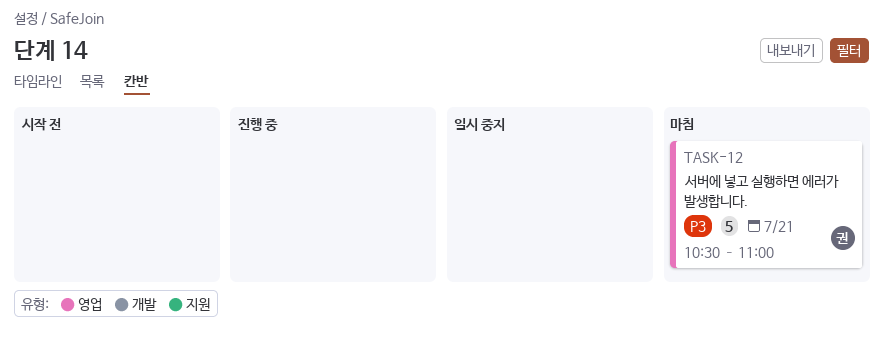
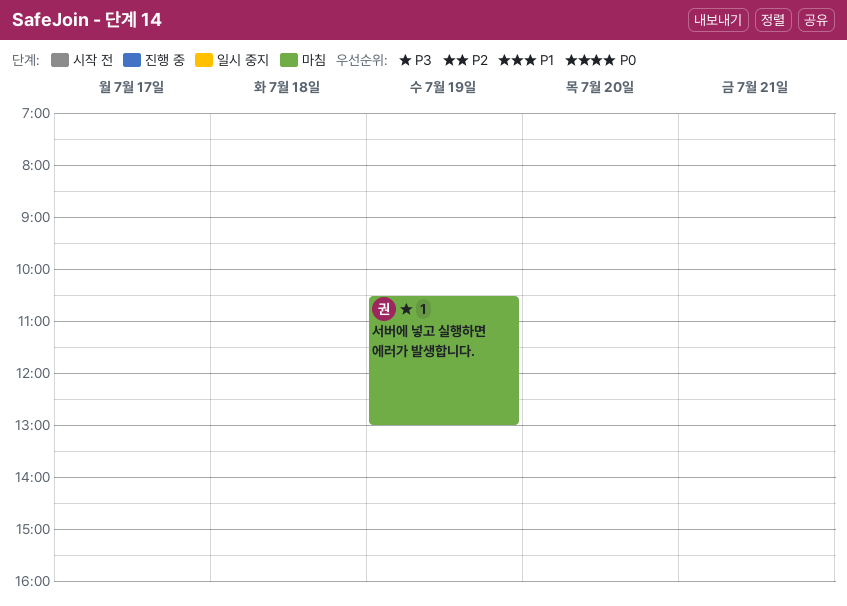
서버에 넣고 실행하면 에러가 발생합니다., estimate: 5 -> 1
서버에 넣고 실행하면 에러가 발생합니다., day: Jul 21 -> Jul 19
서버에 넣고 실행하면 에러가 발생합니다., ends: 11:00 -> 13:00

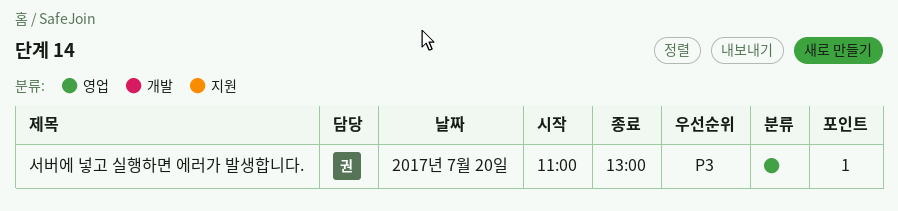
서버에 넣고 실행하면 에러가 발생합니다., day: Jul 19 -> Jul 20
서버에 넣고 실행하면 에러가 발생합니다., begins: 10:30 -> 11:00

